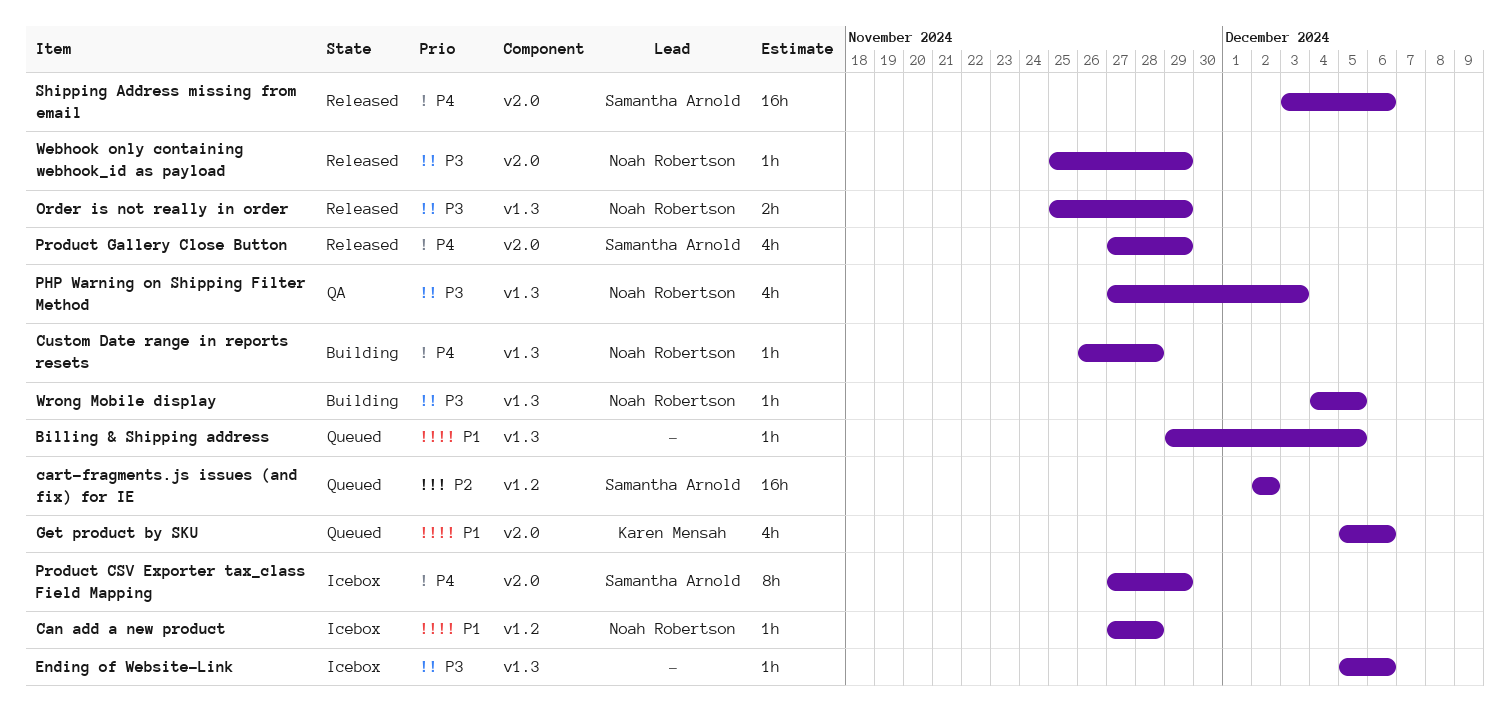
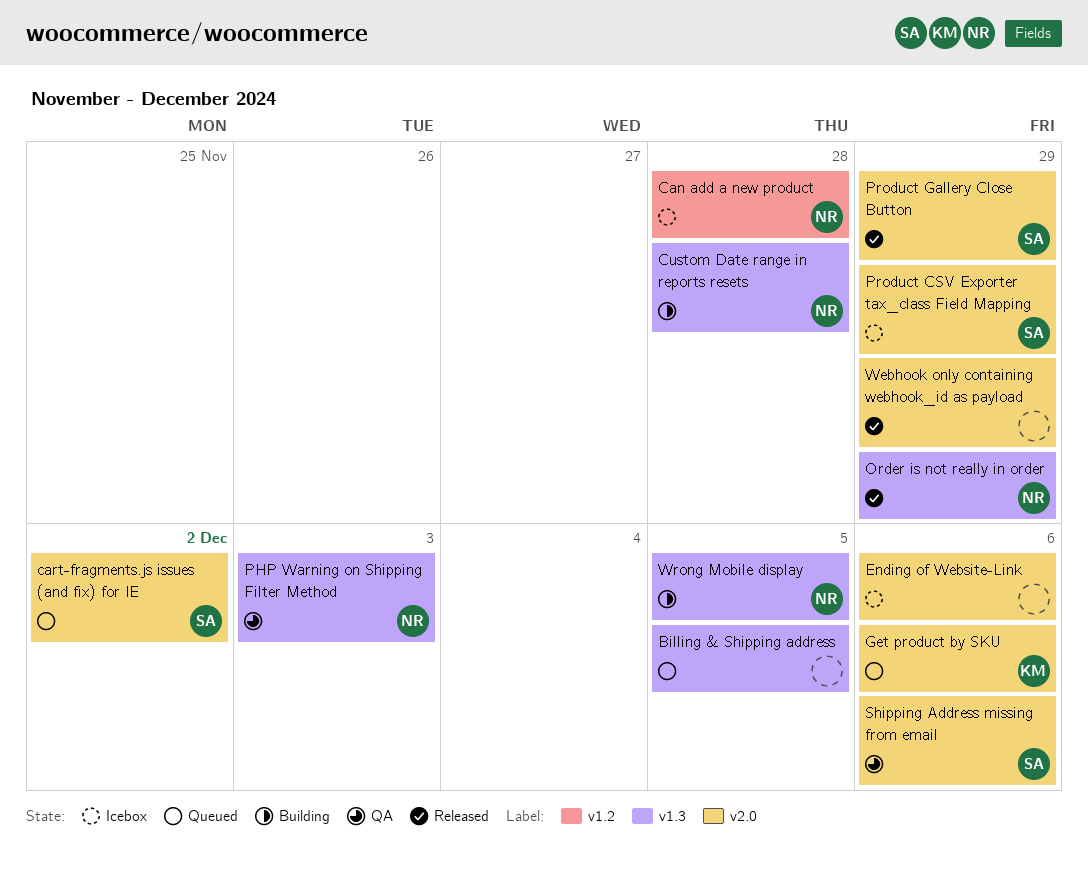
cart-fragments.js issues (and fix) for IE, label: v1.2 -> v2.0
Ending of Website-Link, label: v1.3 -> v2.0
Shipping Address missing from email, status: Released -> QA
Webhook only containing webhook_id as payload, owner: Noah Robertson -> none

